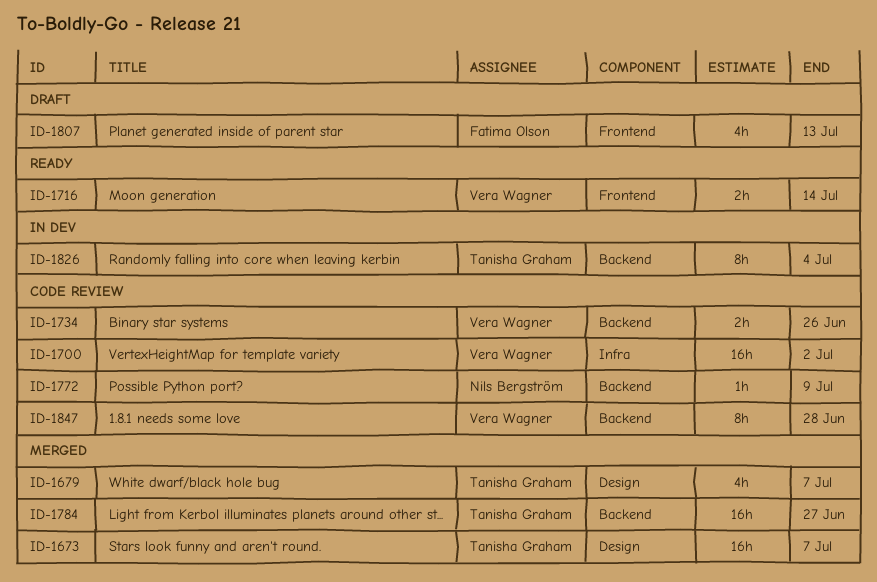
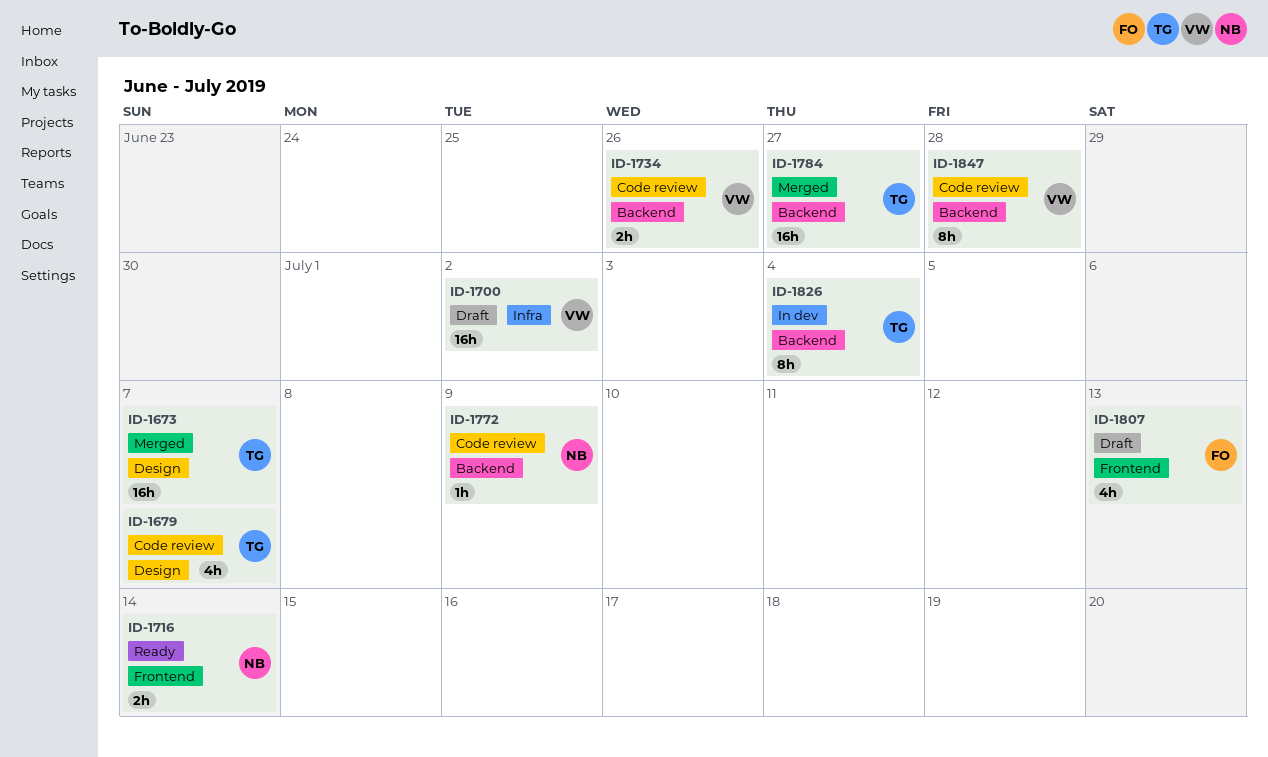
ID-1679, status: Merged -> Code review
ID-1700, status: Code review -> Draft
ID-1716, owner: Vera Wagner -> Nils Bergström

